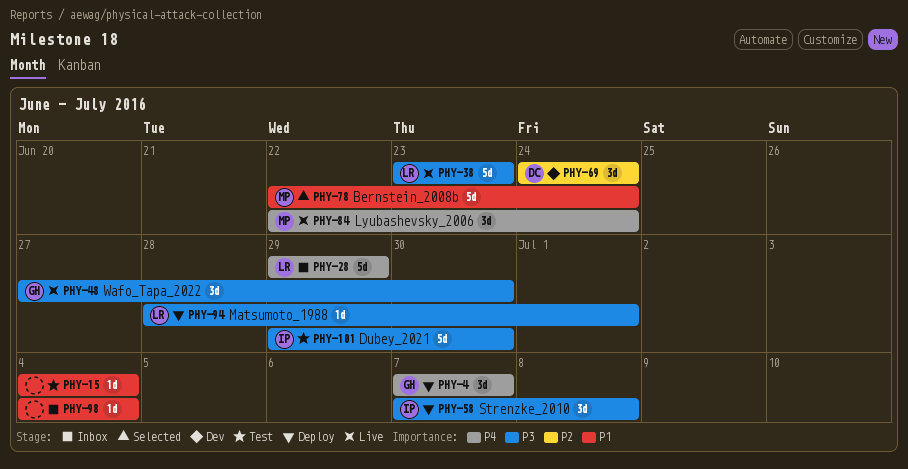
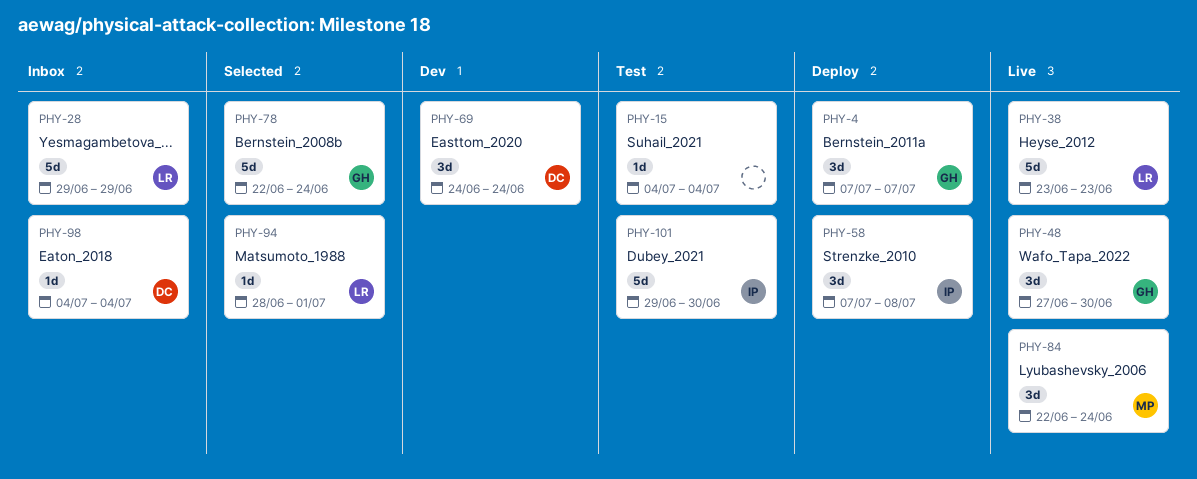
PHY-78, owner: MP -> GH
PHY-94, status: Deploy -> Selected
PHY-98, owner: none -> DC

